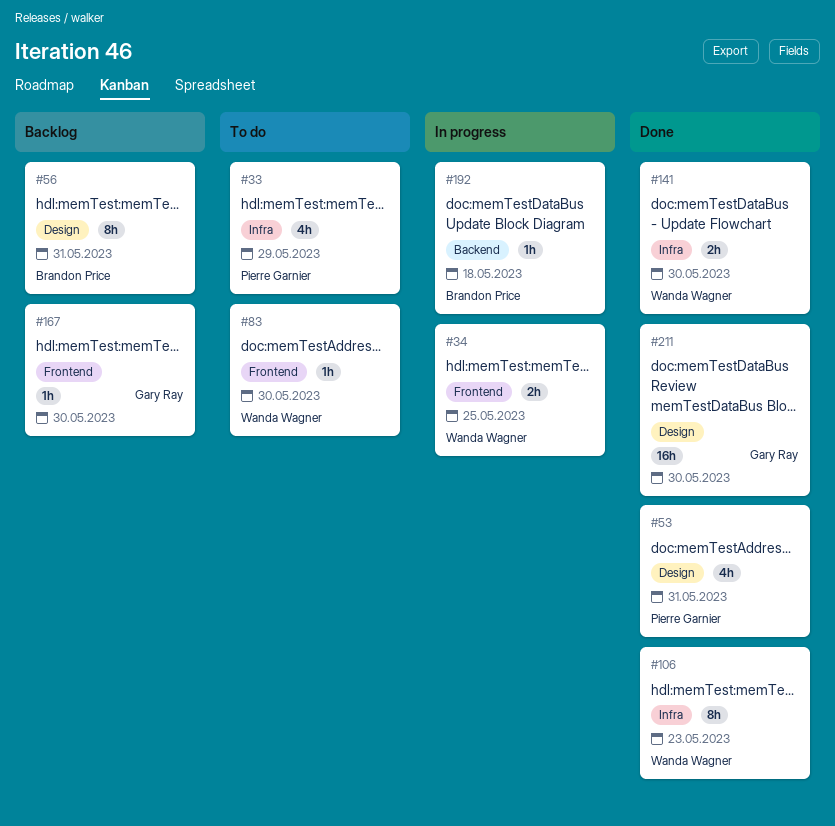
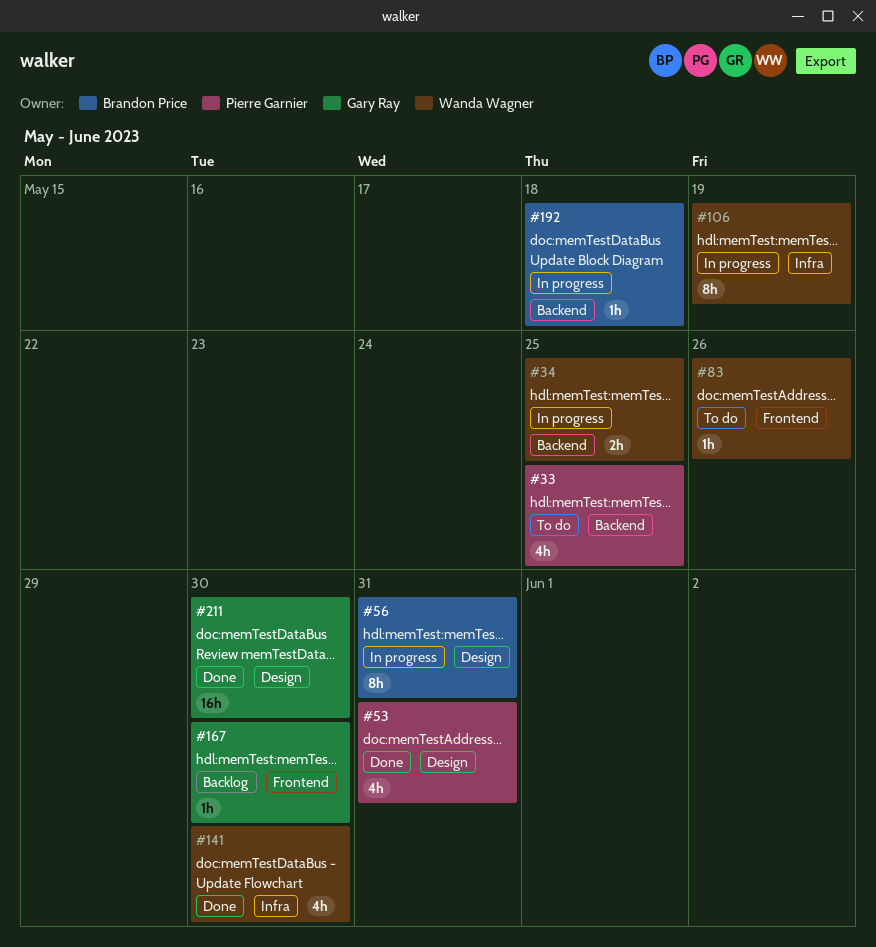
#33, label: Infra -> Backend
#33, due: May 29 -> May 25
#34, label: Frontend -> Backend
#56, status: Backlog -> In progress
#83, due: May 30 -> May 26
#106, status: Done -> In progress
#106, due: May 23 -> May 19
#141, estimate: 2h -> 4h

